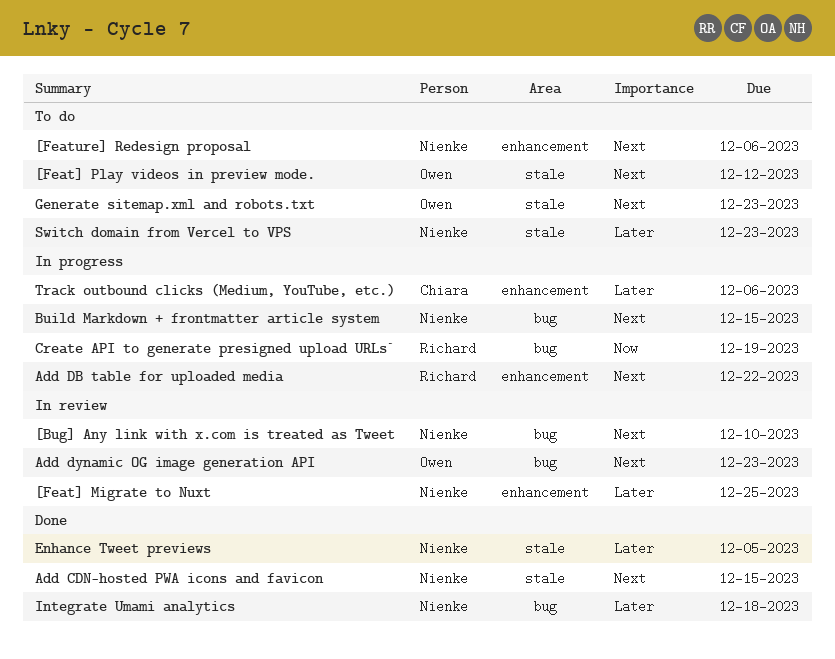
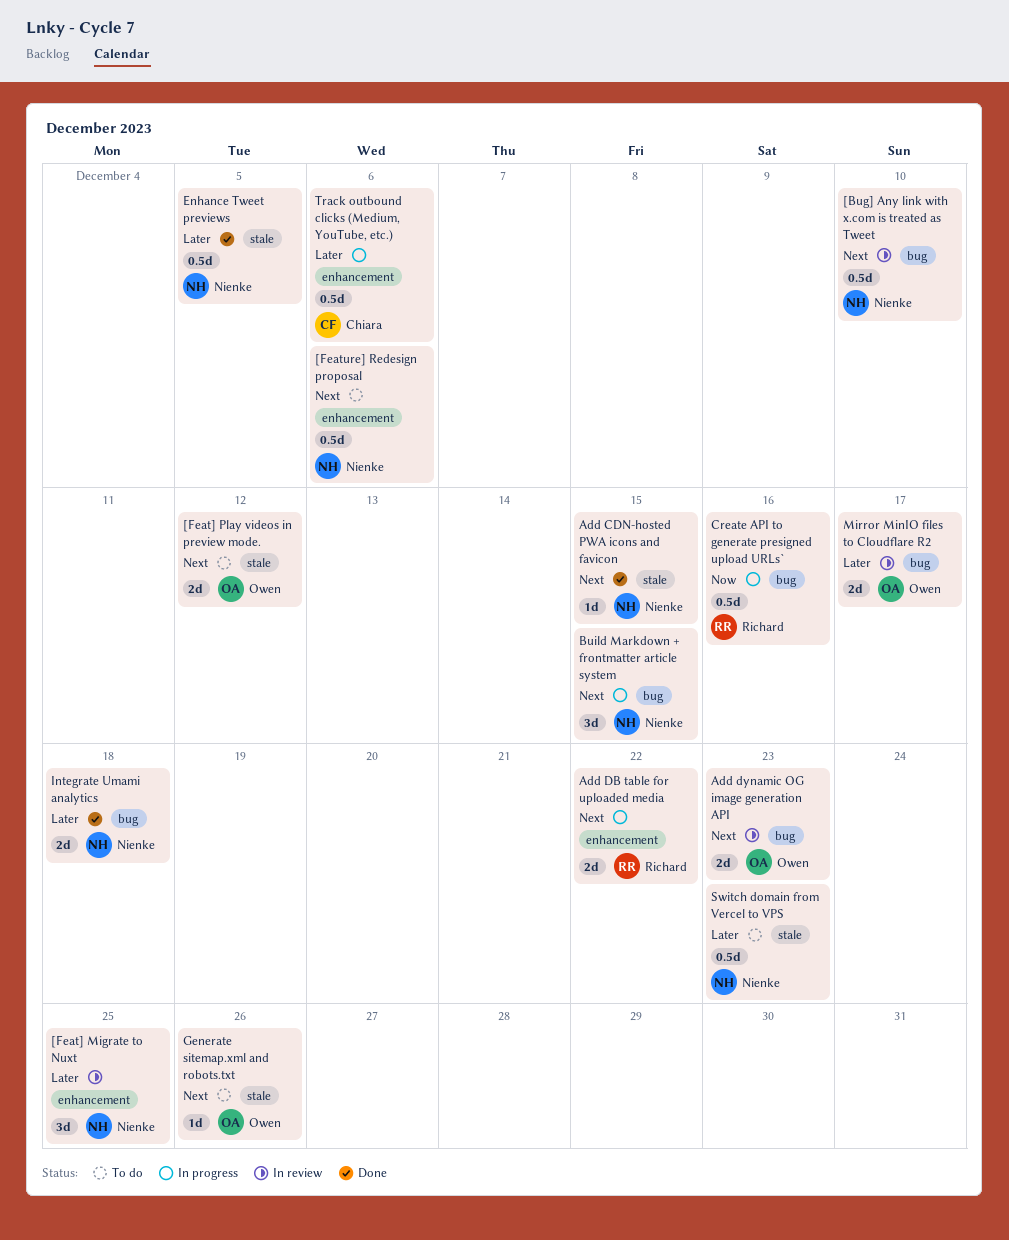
Create API to generate presigned upload URLs`, due: Dec 19 -> Dec 16
Generate sitemap.xml and robots.txt, due: Dec 23 -> Dec 26
Mirror MinIO files to Cloudflare R2: none -> present

